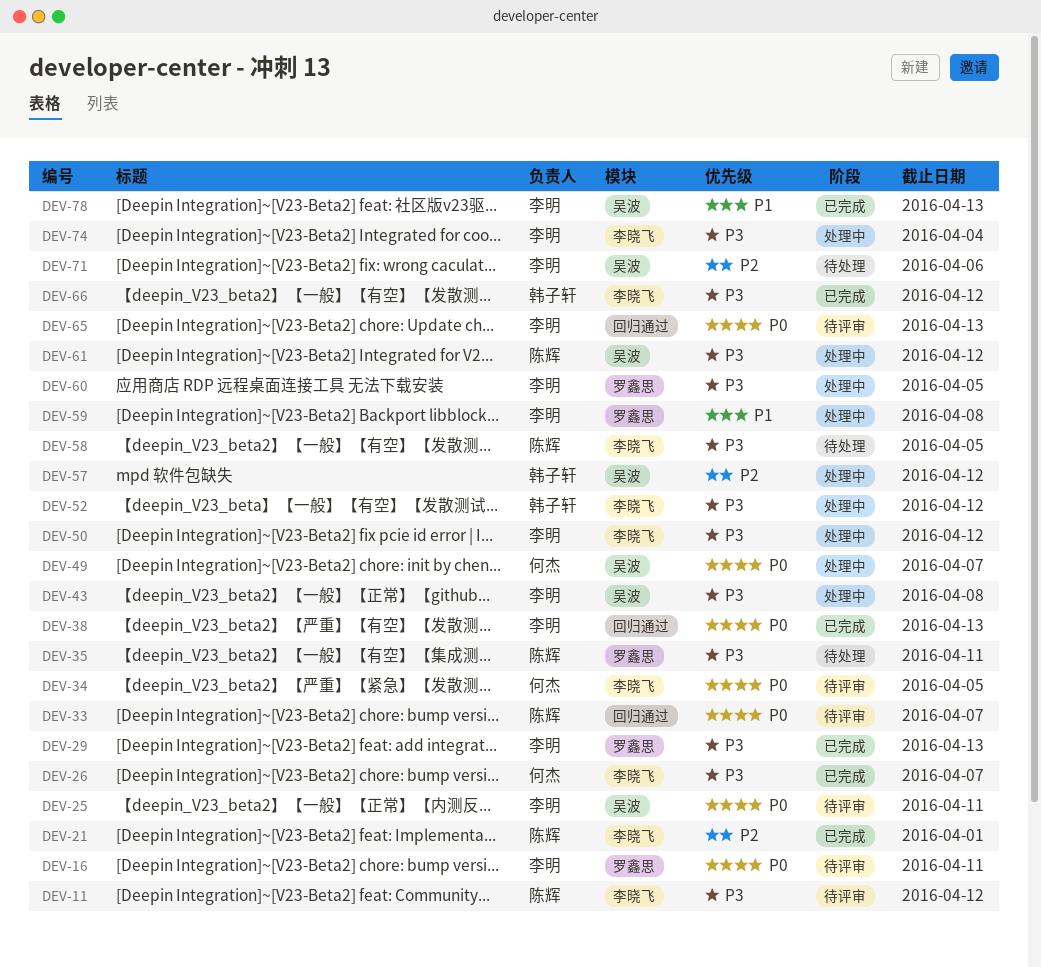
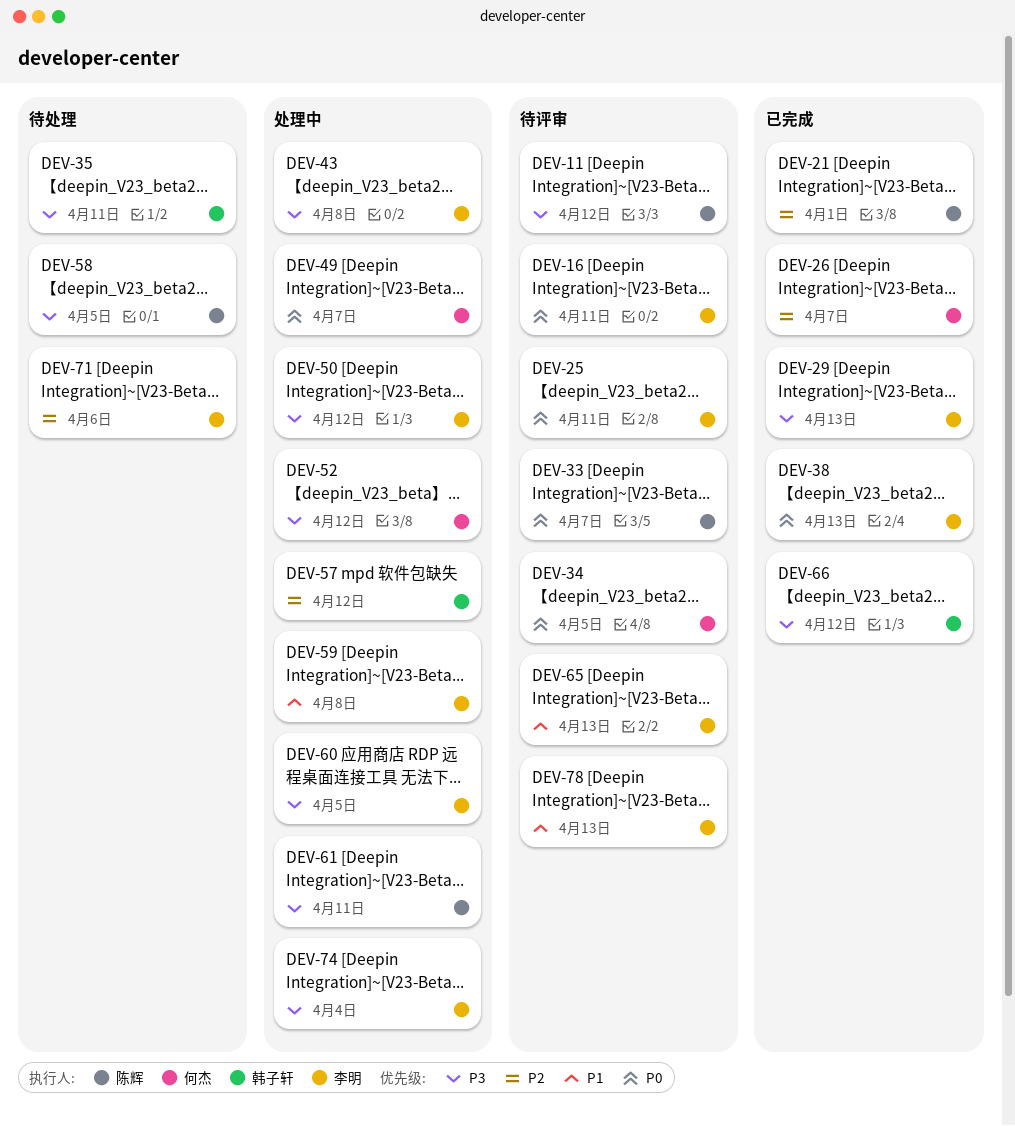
DEV-26, priority: P3 -> P2
DEV-35, owner: 陈辉 -> 韩子轩
DEV-52, owner: 韩子轩 -> 何杰
DEV-61, due: Apr 12 -> Apr 11
DEV-65, priority: P0 -> P1
DEV-78, status: 已完成 -> 待评审

